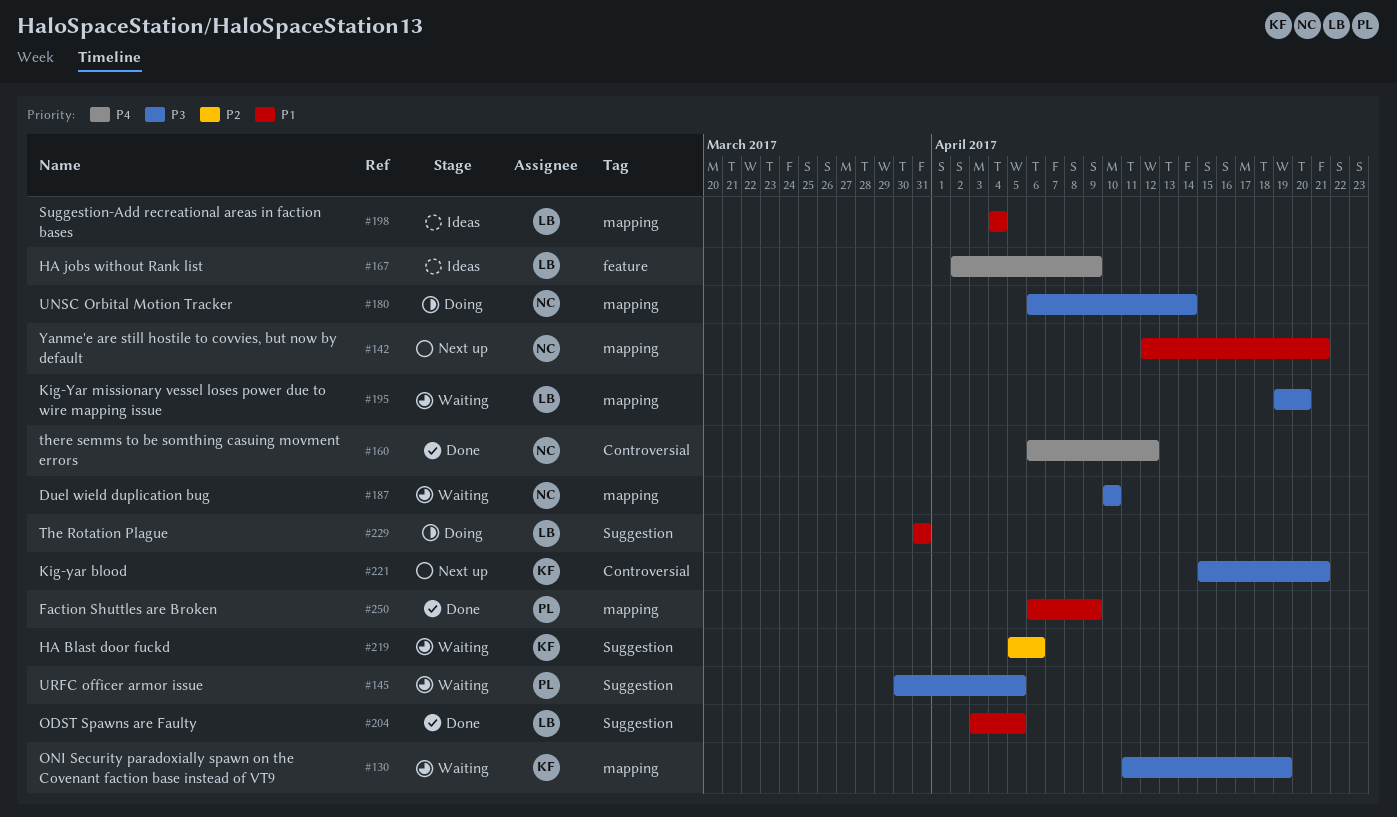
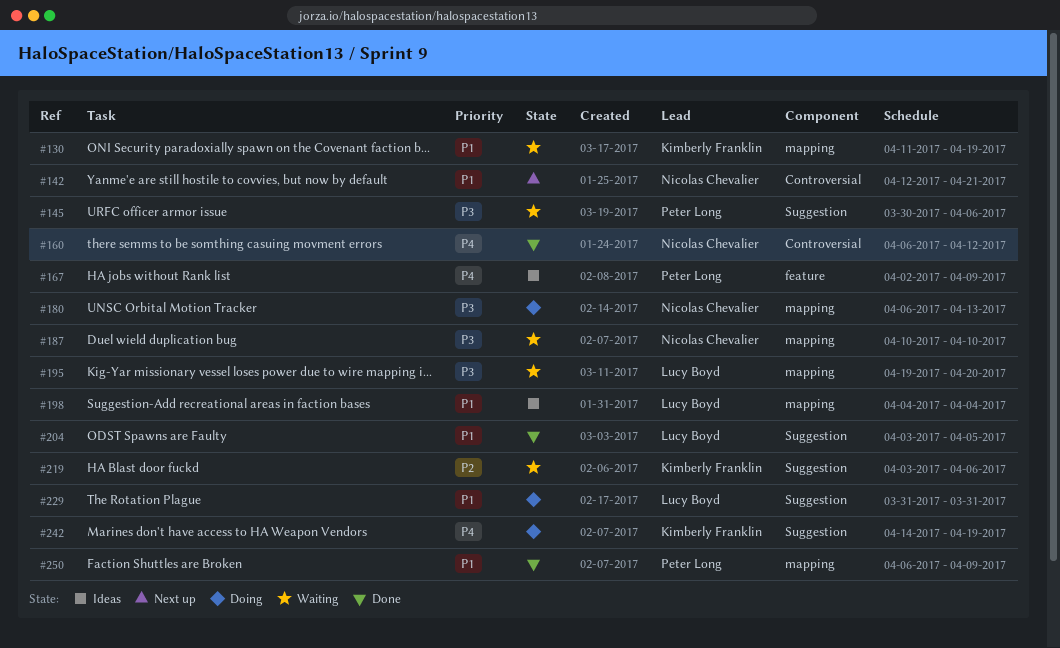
#130, priority: P3 -> P1
#142, label: mapping -> Controversial
#145, due: Apr 5 -> Apr 6
#167, owner: Lucy Boyd -> Peter Long
#180, due: Apr 14 -> Apr 13
#219, start: Apr 5 -> Apr 3
#221: present -> none
#242: none -> present

